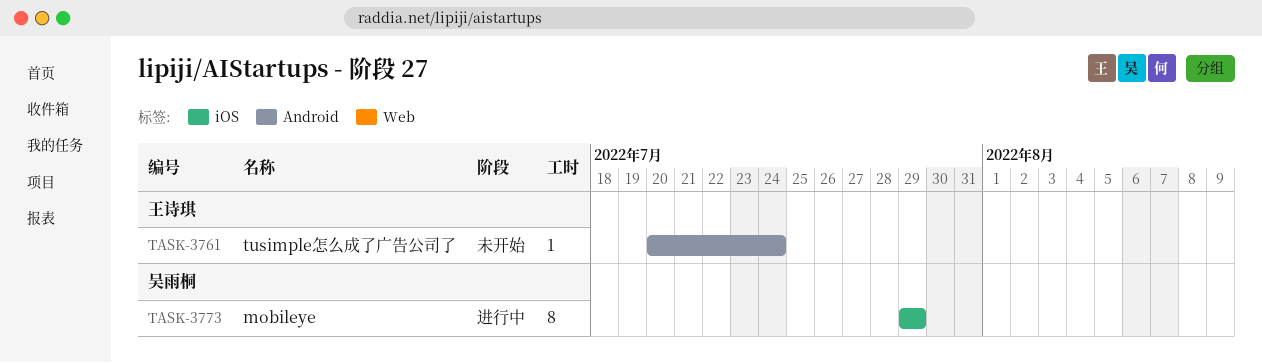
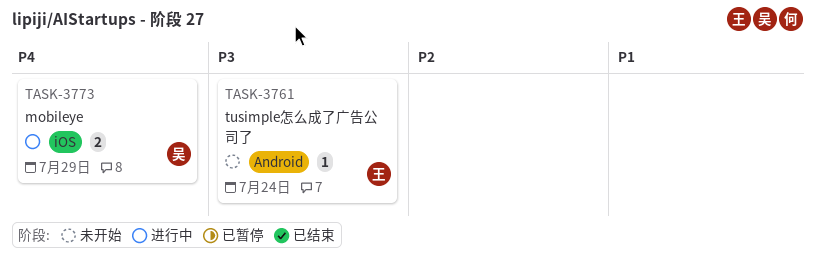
TASK-3773, estimate: 8 -> 2

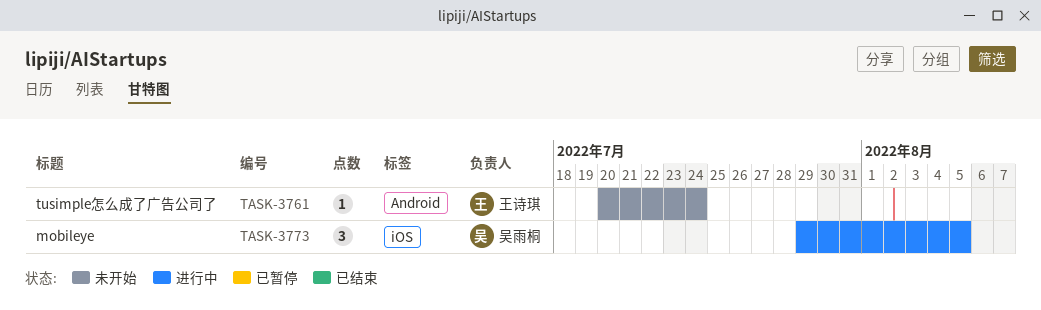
TASK-3773, estimate: 2 -> 3
TASK-3773, due: Jul 29 -> Aug 5

